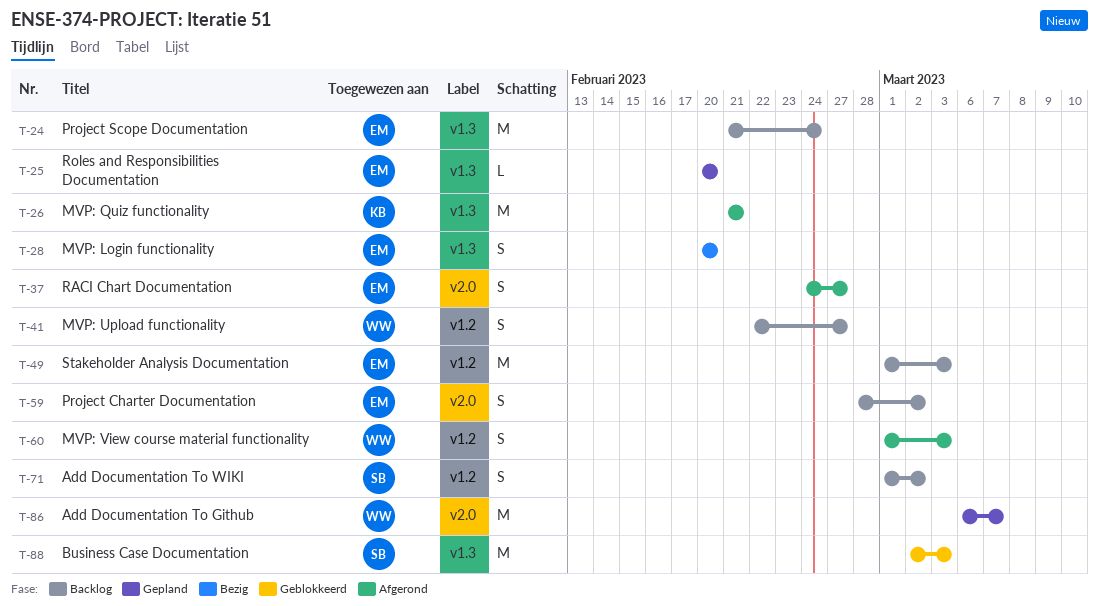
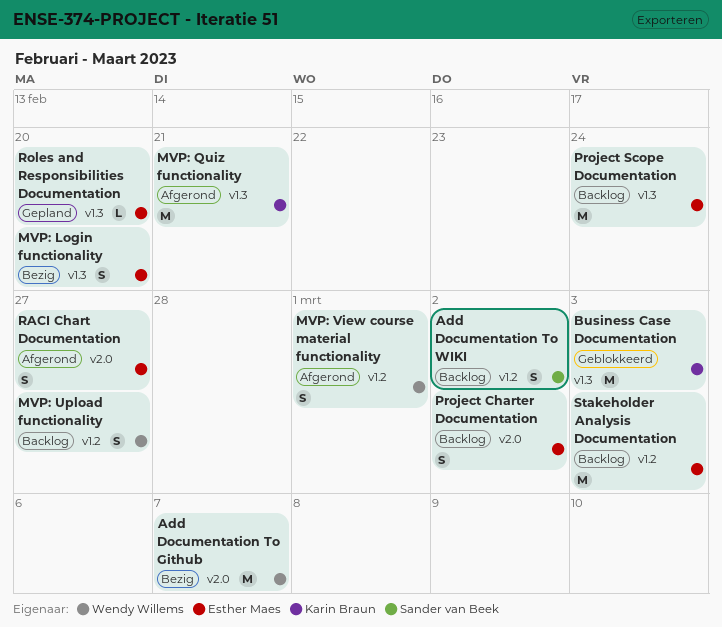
Add Documentation To Github, status: Gepland -> Bezig
Business Case Documentation, owner: Sander van Beek -> Karin Braun
MVP: View course material functionality, due: Mar 3 -> Mar 1

